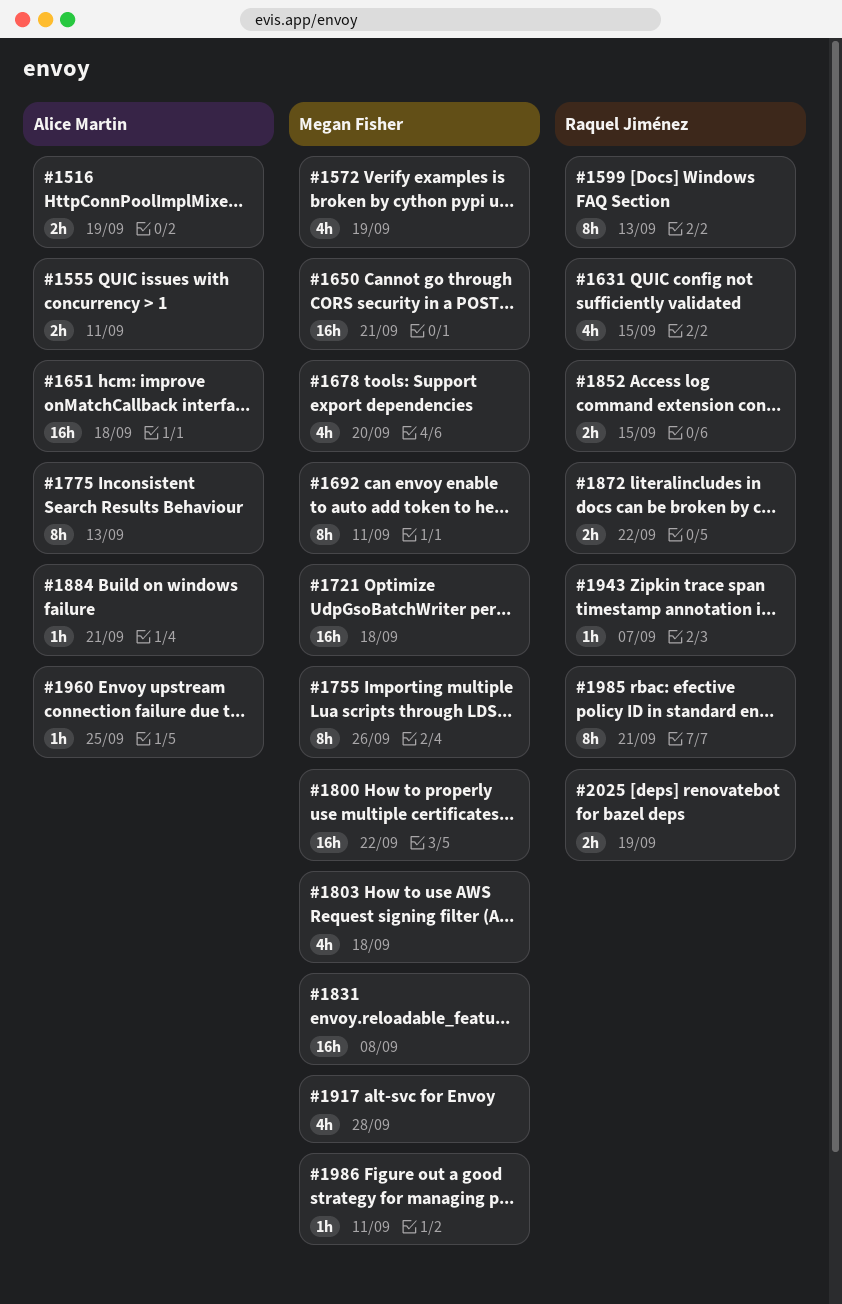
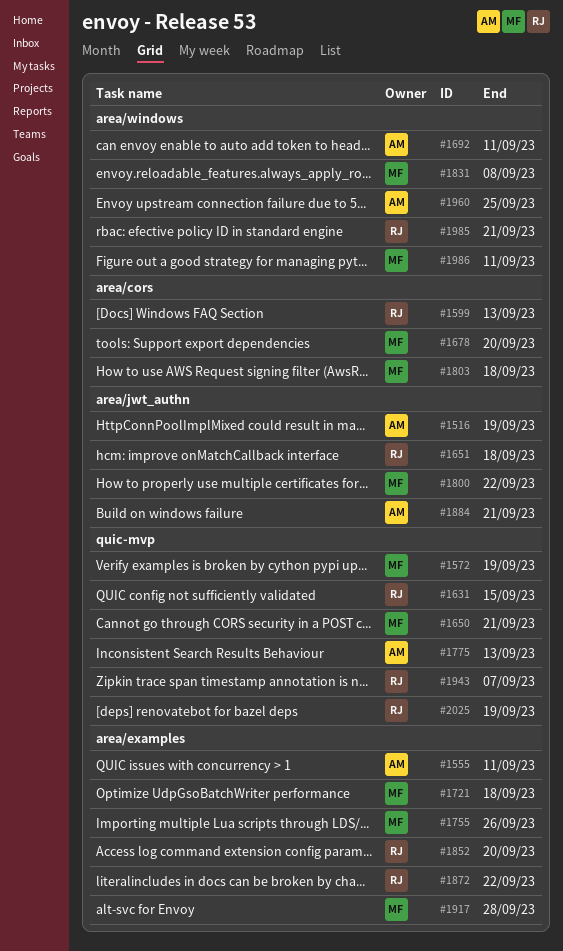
#1651, owner: Alice Martin -> Raquel Jiménez
#1692, owner: Megan Fisher -> Alice Martin
#1852, due: Sep 15 -> Sep 20

